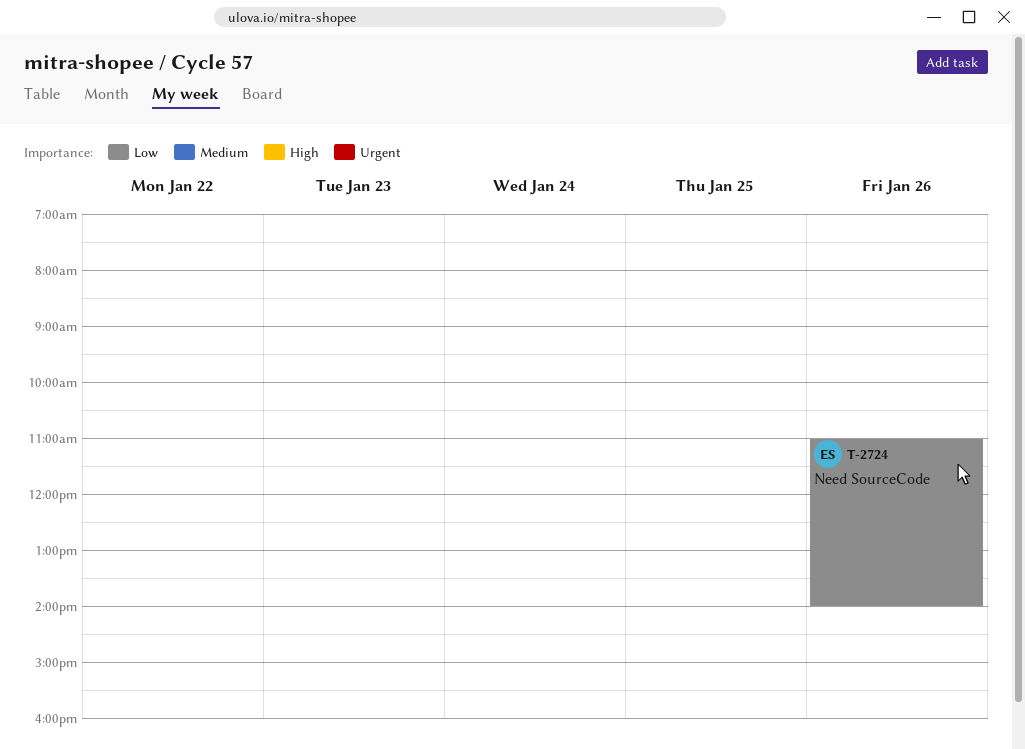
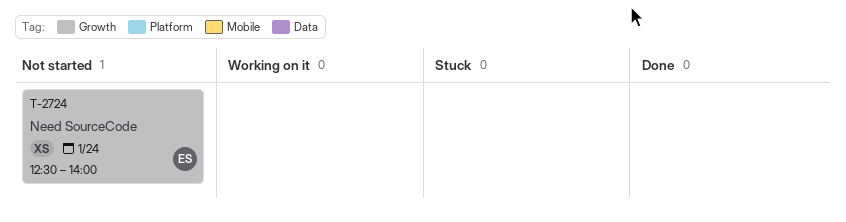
T-2724, day: Jan 26 -> Jan 24
T-2724, begins: 11:00 -> 12:30

